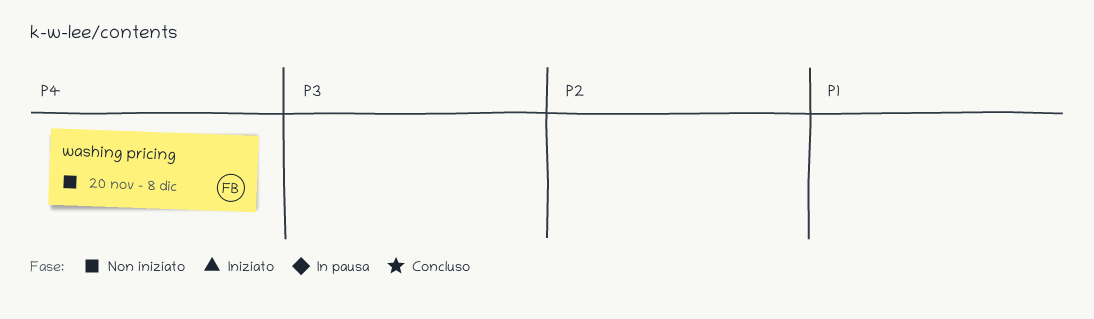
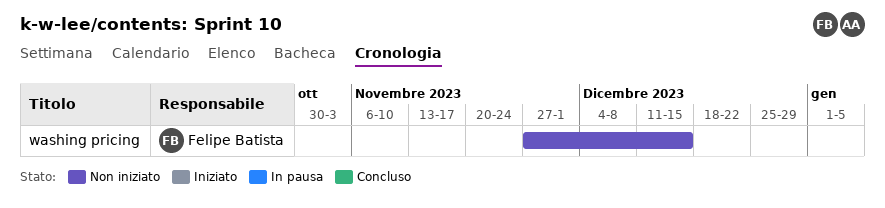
washing pricing, start: Nov 20 -> Nov 27
washing pricing, due: Dec 8 -> Dec 15

